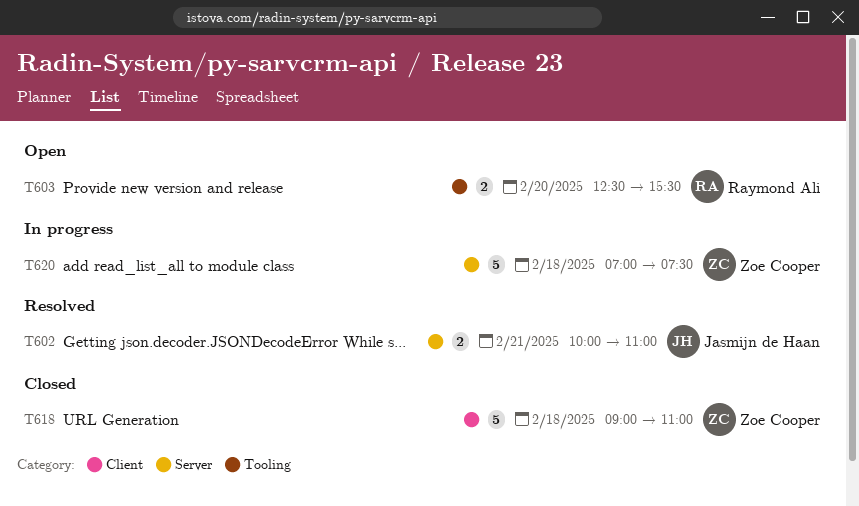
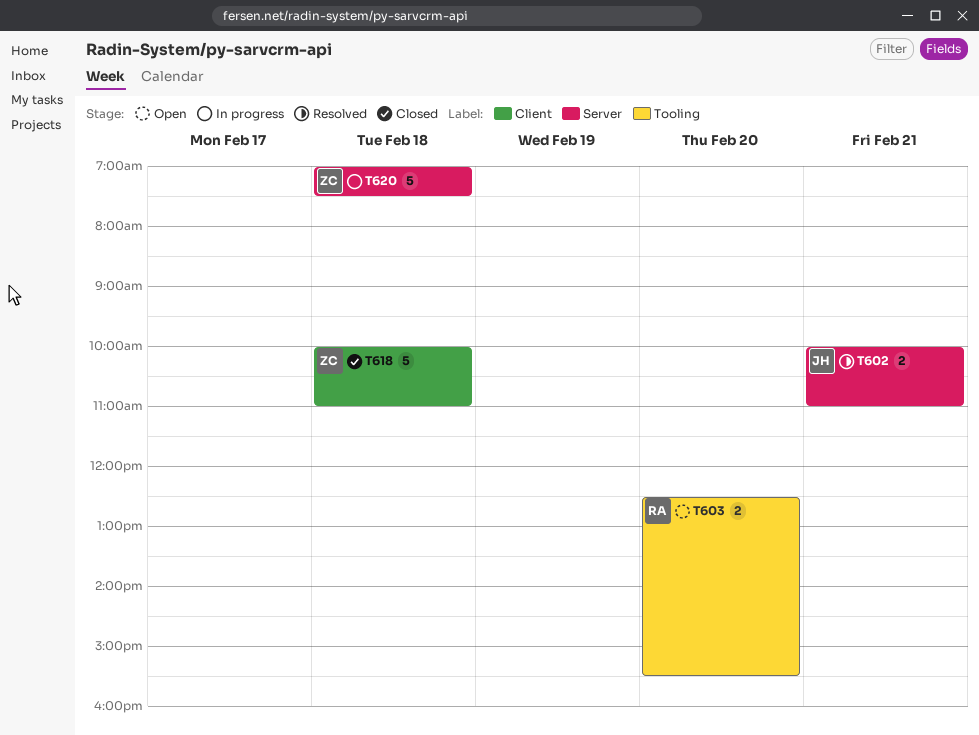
T618, begins: 09:00 -> 10:00

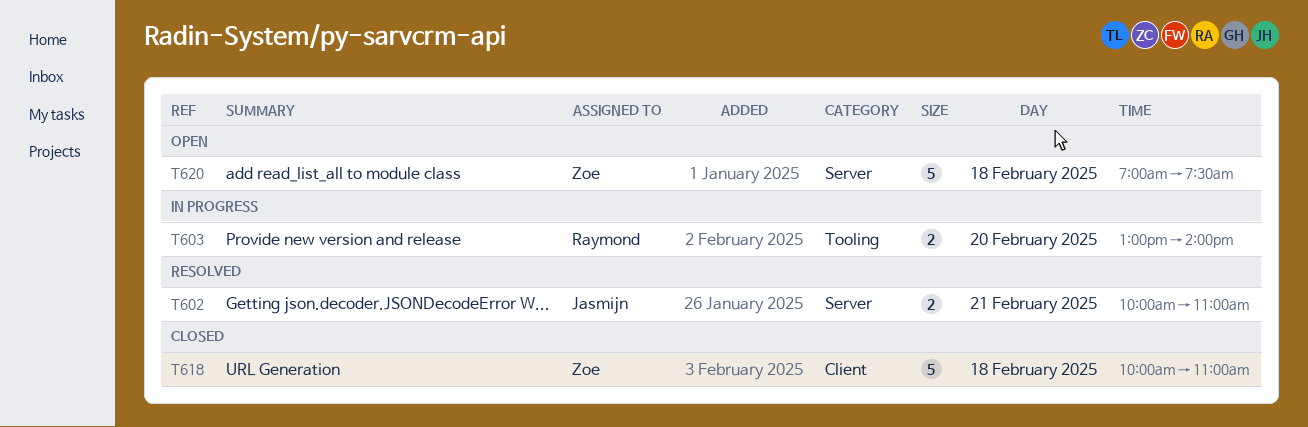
T603, status: Open -> In progress
T603, begins: 12:30 -> 13:00
T603, ends: 15:30 -> 14:00
T620, status: In progress -> Open

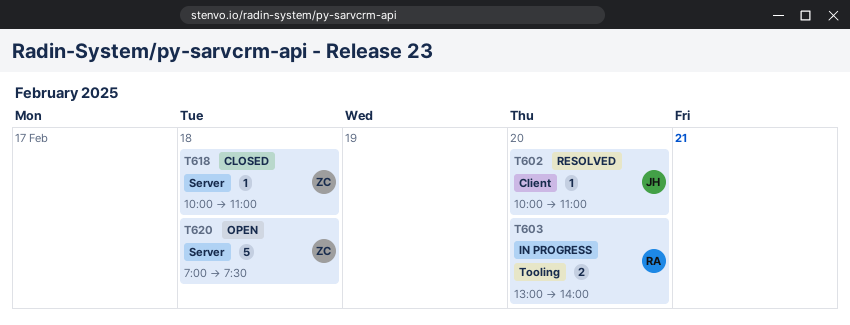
T602, label: Server -> Client
T602, estimate: 2 -> 1
T602, day: Feb 21 -> Feb 20
T618, label: Client -> Server
T618, estimate: 5 -> 1

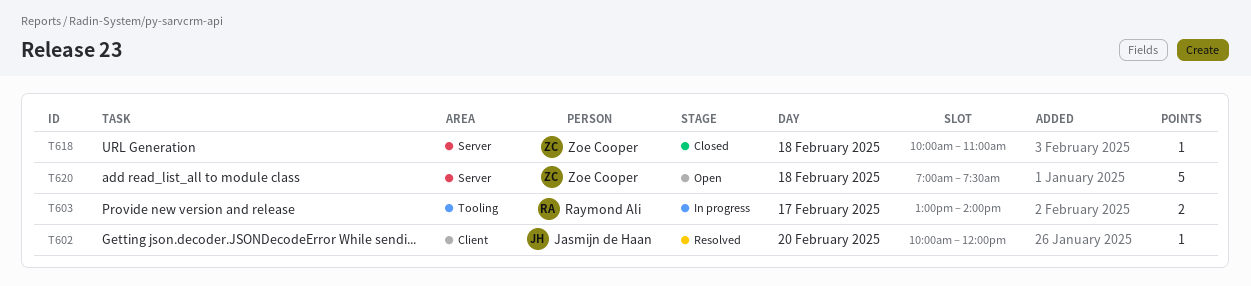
T602, ends: 11:00 -> 12:00
T603, day: Feb 20 -> Feb 17

